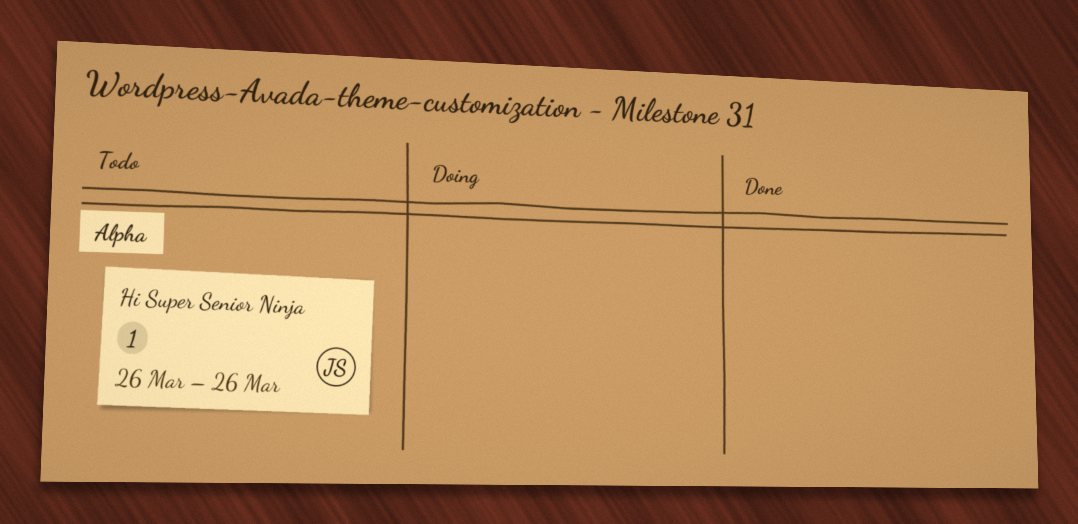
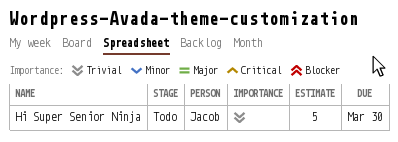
Hi Super Senior Ninja, estimate: 1 -> 5
Hi Super Senior Ninja, due: Mar 26 -> Mar 30

